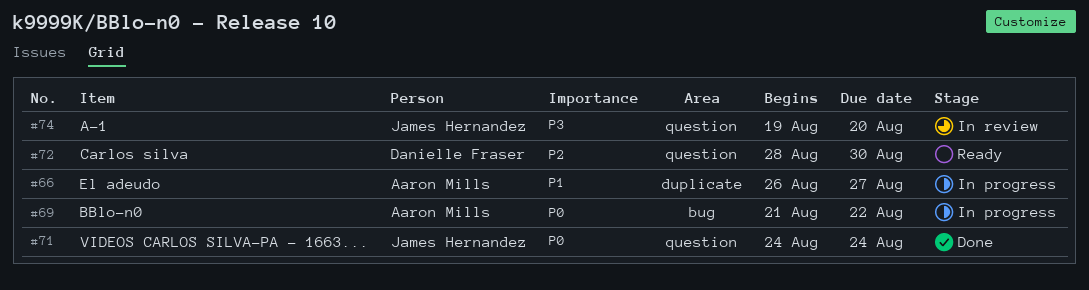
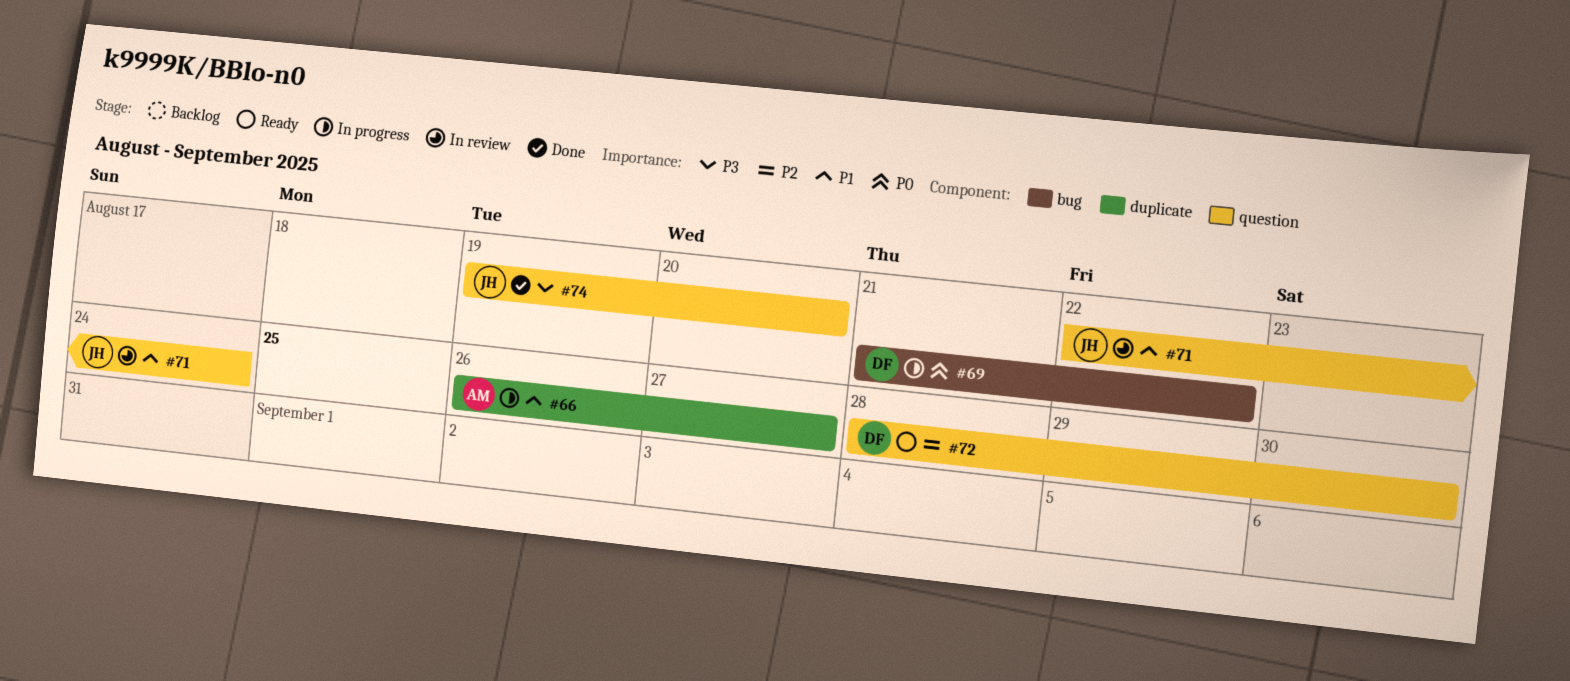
#69, owner: Aaron Mills -> Danielle Fraser
#71, status: Done -> In review
#71, priority: P0 -> P1
#71, start: Aug 24 -> Aug 22
#74, status: In review -> Done

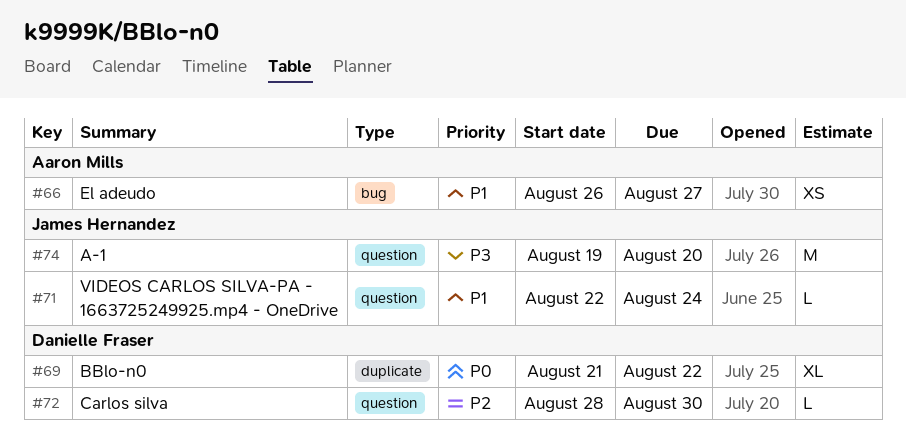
#66, label: duplicate -> bug
#69, label: bug -> duplicate

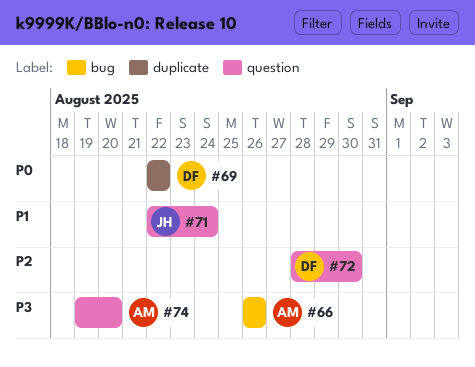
#66, priority: P1 -> P3
#66, due: Aug 27 -> Aug 26
#69, start: Aug 21 -> Aug 22
#74, owner: James Hernandez -> Aaron Mills

